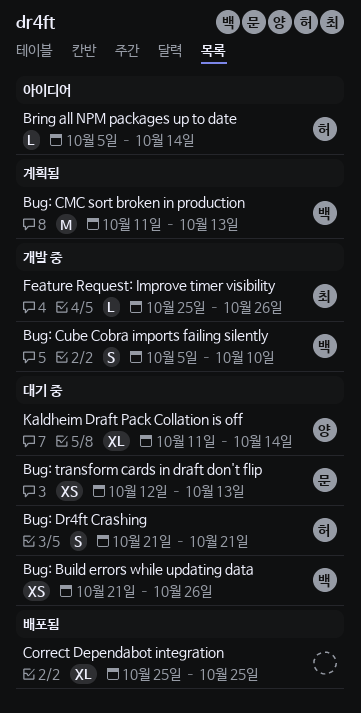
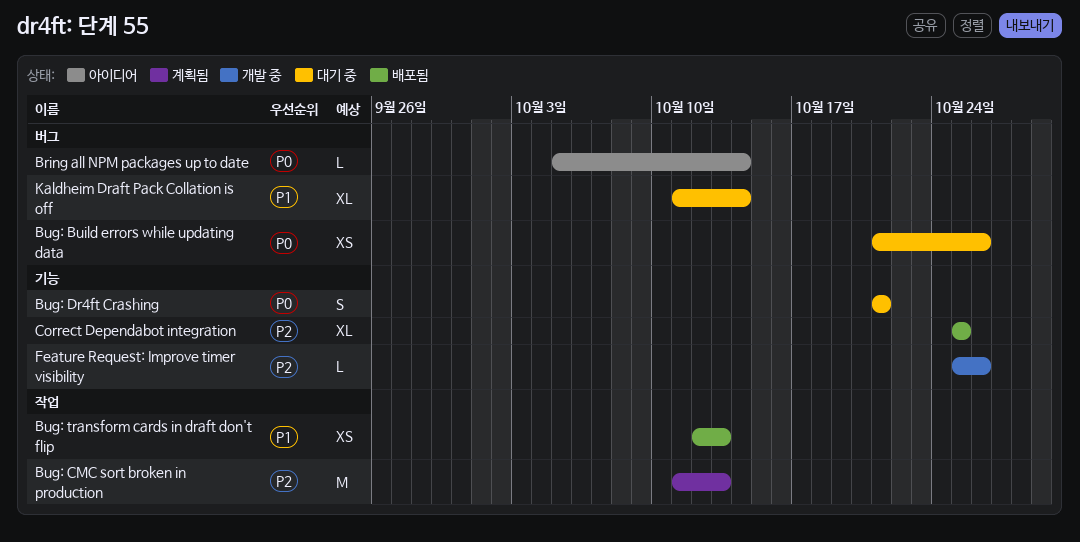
Bug: Cube Cobra imports failing silently: present -> none
Bug: transform cards in draft don't flip, status: 대기 중 -> 배포됨

